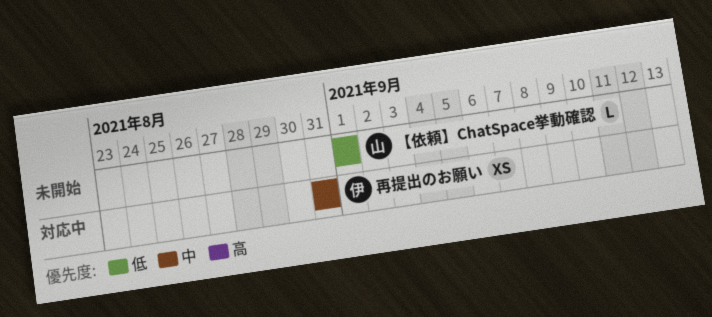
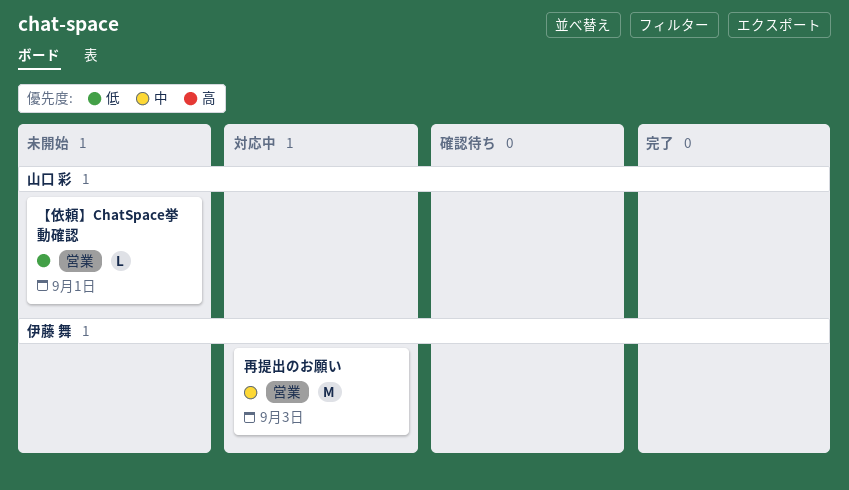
再提出のお願い, estimate: XS -> M
再提出のお願い, due: Aug 31 -> Sep 3

